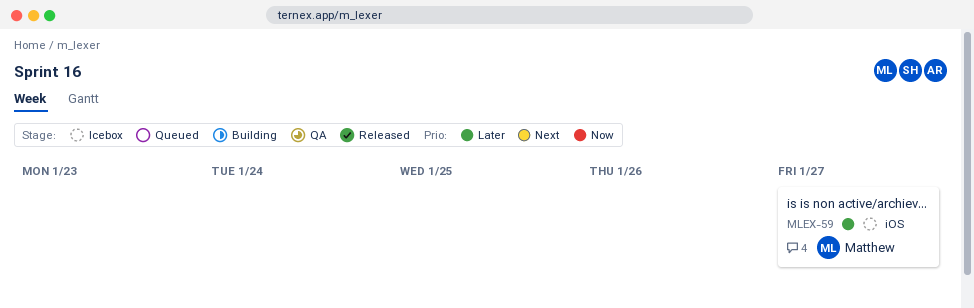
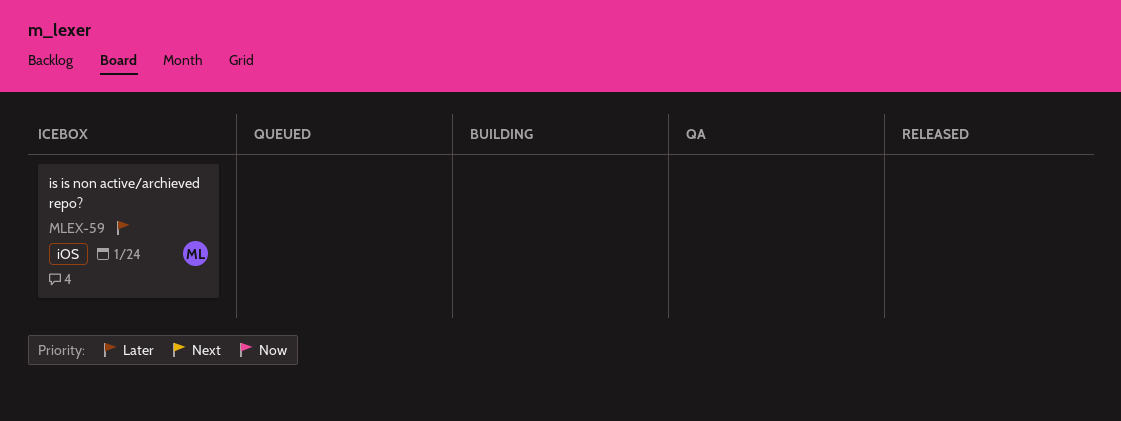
MLEX-59, due: Jan 27 -> Jan 24

